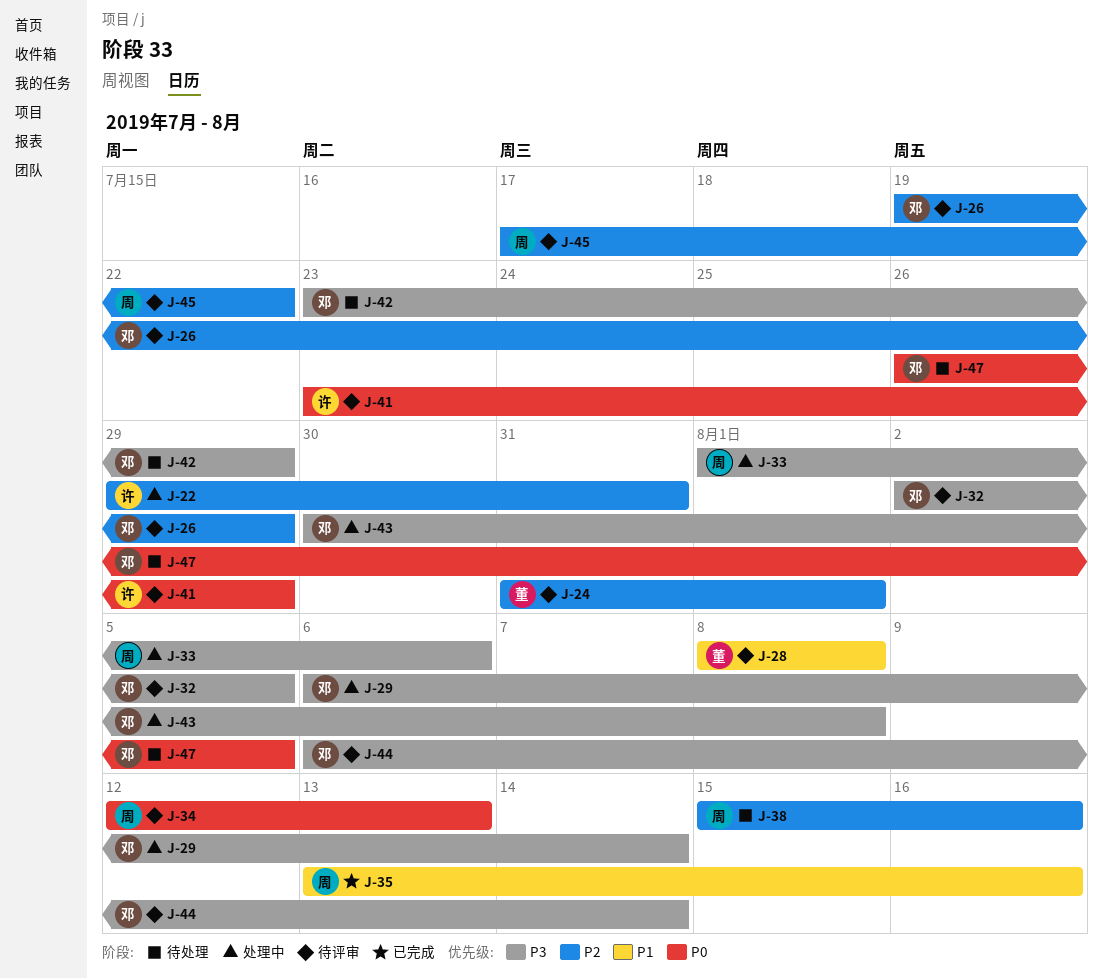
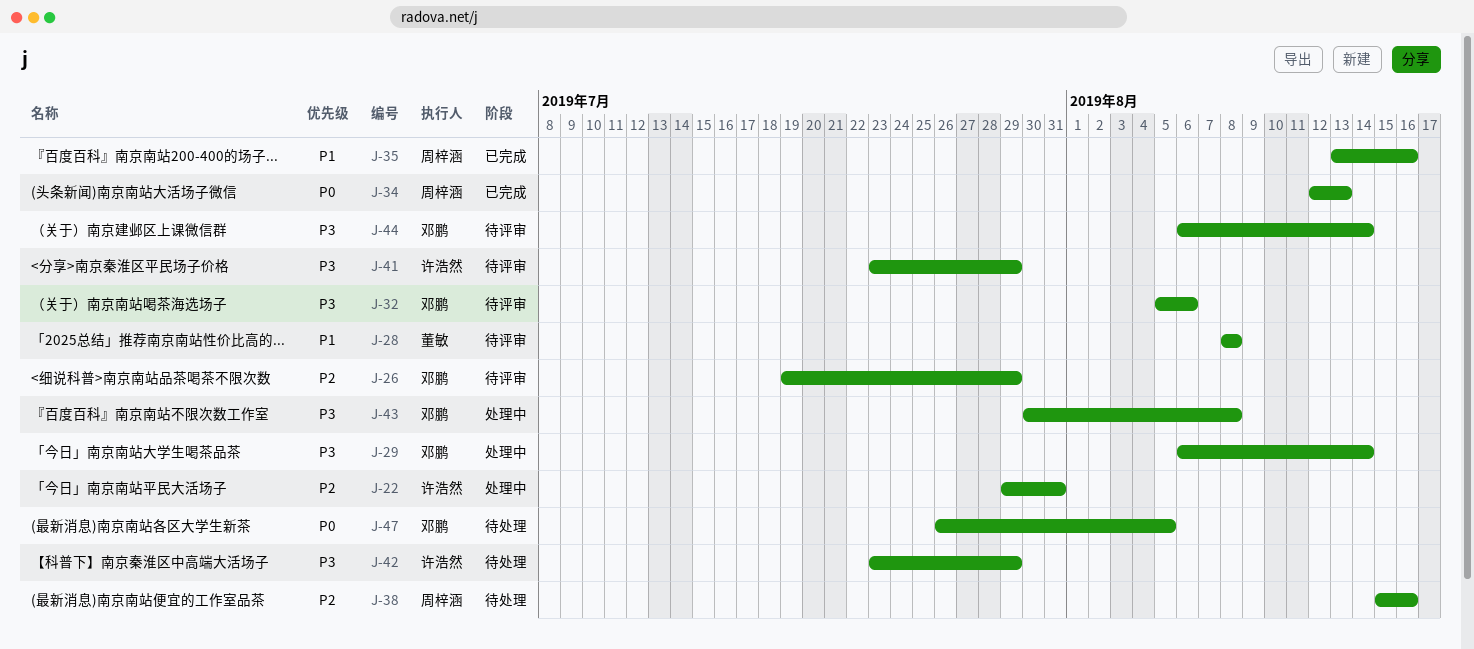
J-24: present -> none
J-32, start: Aug 2 -> Aug 5
J-32, due: Aug 5 -> Aug 6
J-33: present -> none
J-34, status: 待评审 -> 已完成
J-41, priority: P0 -> P3
J-42, owner: 邓鹏 -> 许浩然
J-45: present -> none

